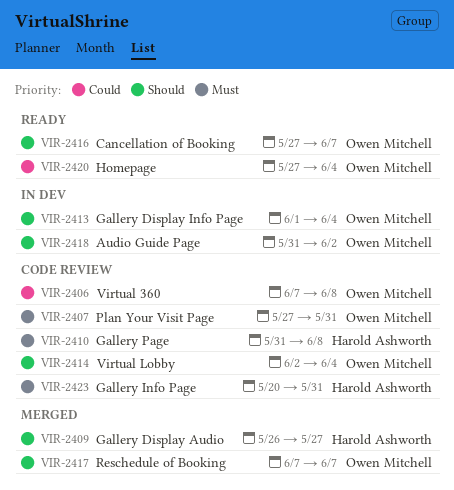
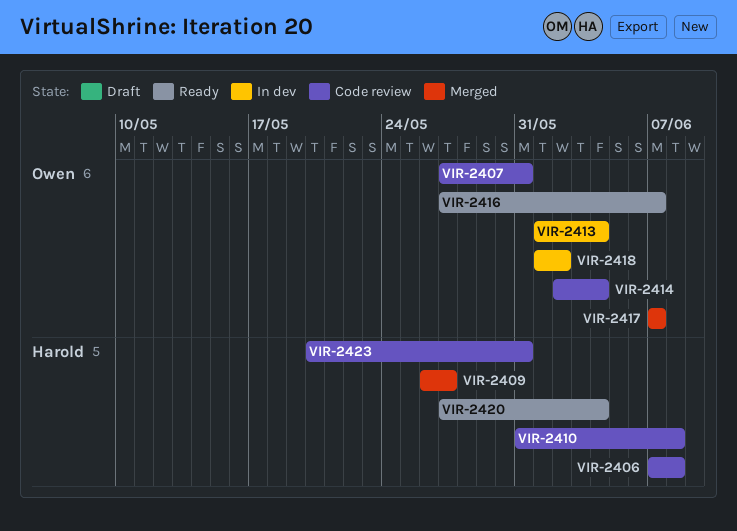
VIR-2406, owner: Owen Mitchell -> Harold Ashworth
VIR-2418, start: May 31 -> Jun 1
VIR-2420, owner: Owen Mitchell -> Harold Ashworth

